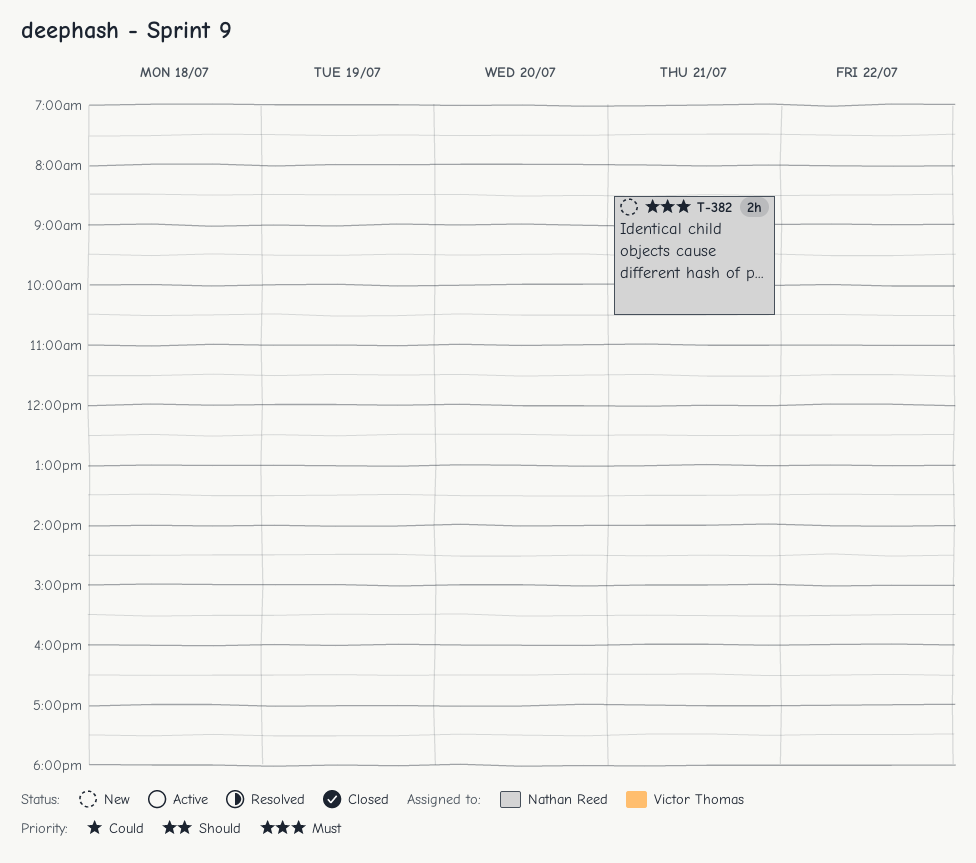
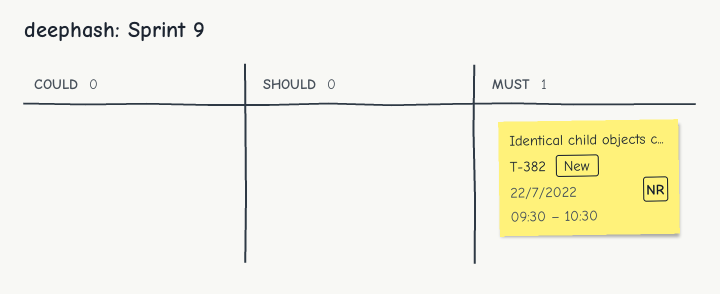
T-382, day: Jul 21 -> Jul 22
T-382, begins: 08:30 -> 09:30

